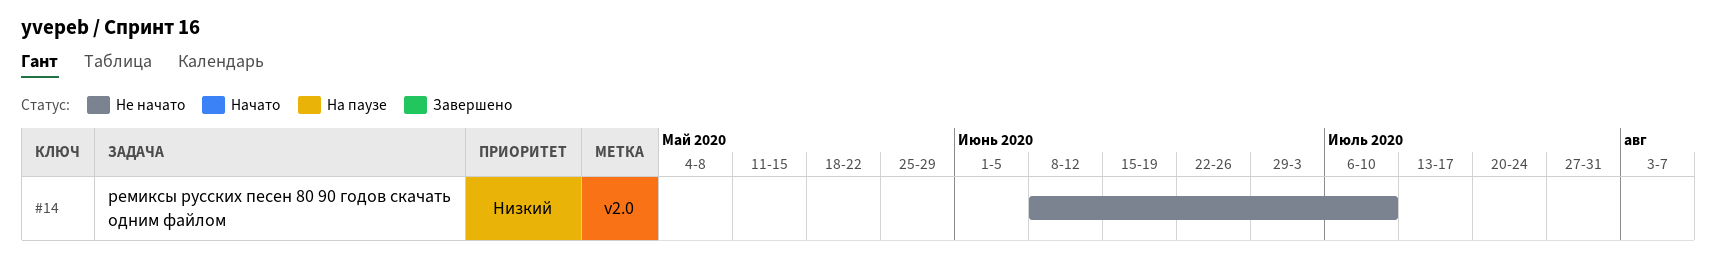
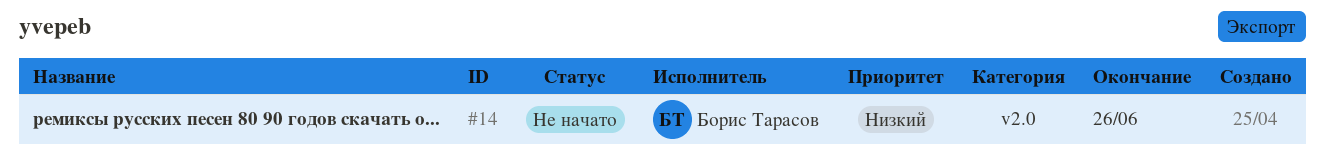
#14, due: Jul 10 -> Jun 26

